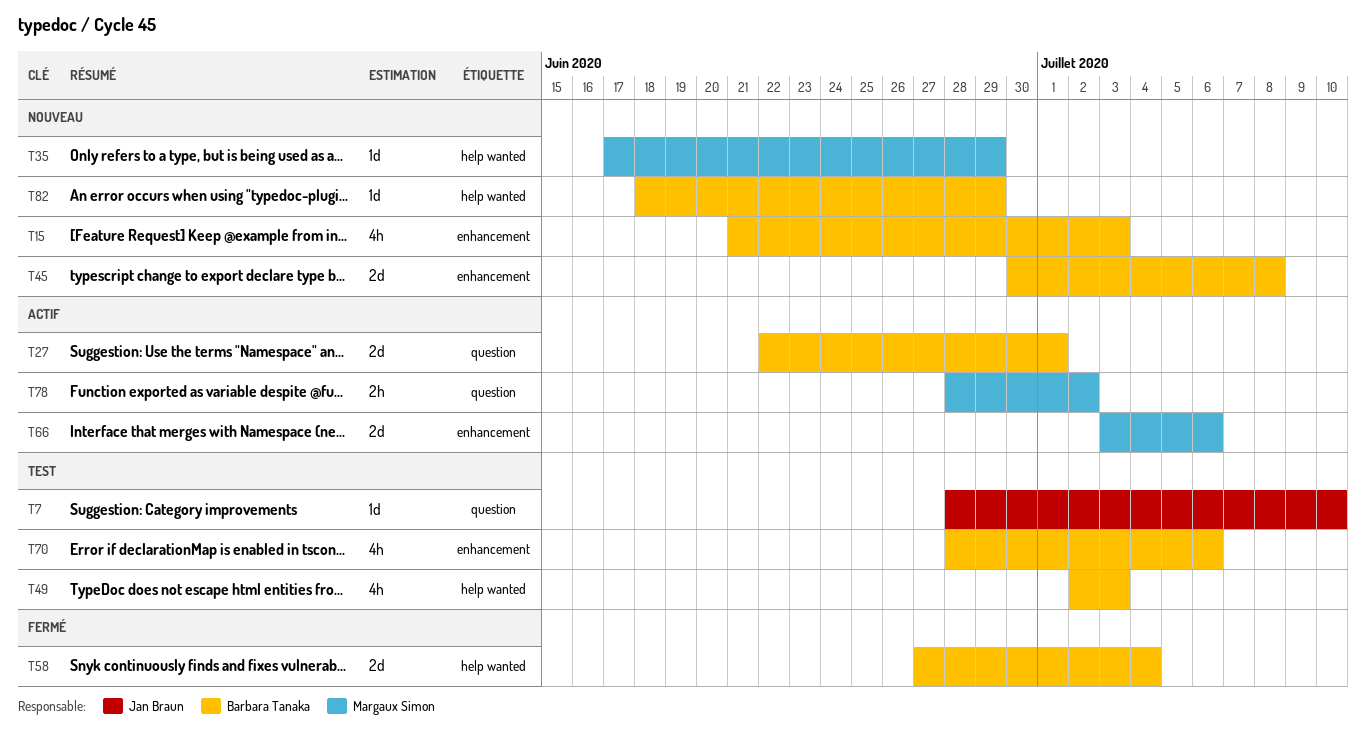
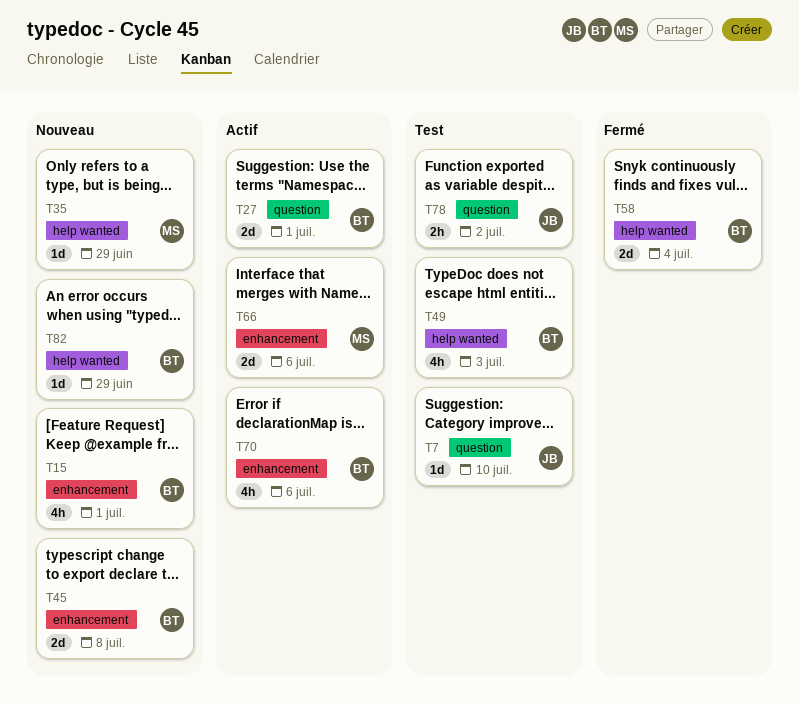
T15, due: Jul 3 -> Jul 1
T70, status: Test -> Actif
T78, status: Actif -> Test
T78, owner: Margaux Simon -> Jan Braun

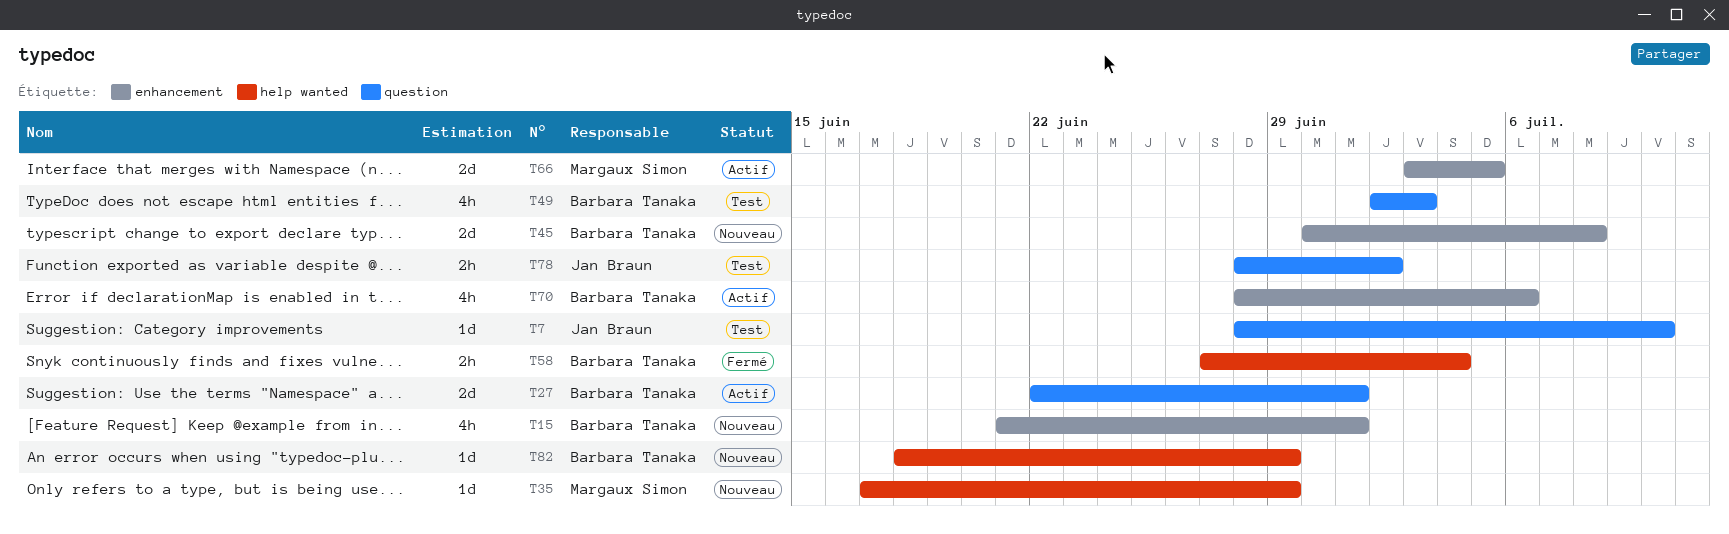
T49, label: help wanted -> question
T58, estimate: 2d -> 2h
T66, due: Jul 6 -> Jul 5

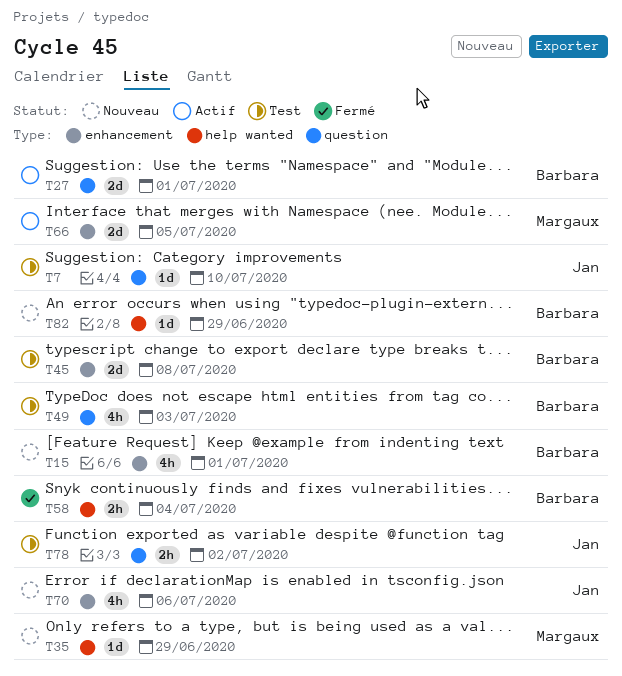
T45, status: Nouveau -> Test
T70, status: Actif -> Nouveau
T70, owner: Barbara Tanaka -> Jan Braun

